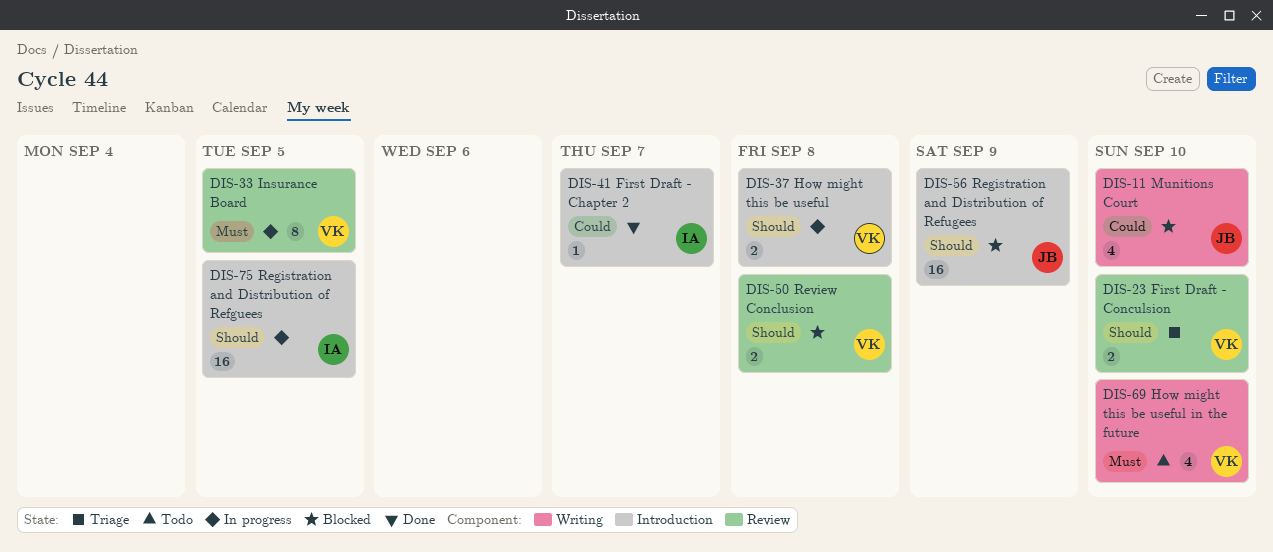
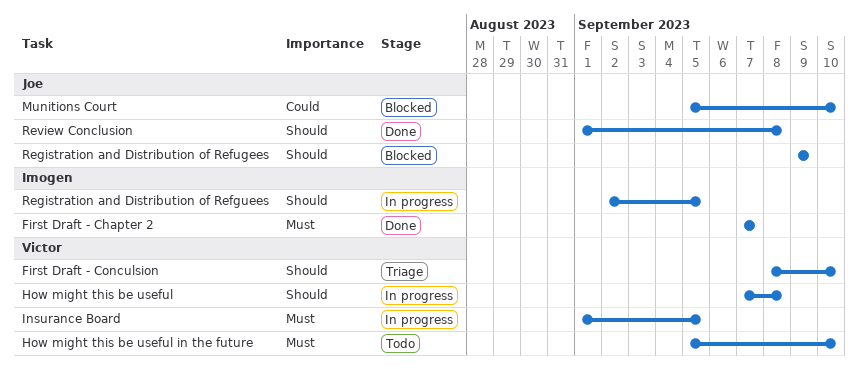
First Draft - Chapter 2, priority: Could -> Must
Review Conclusion, status: Blocked -> Done
Review Conclusion, owner: Victor -> Joe

